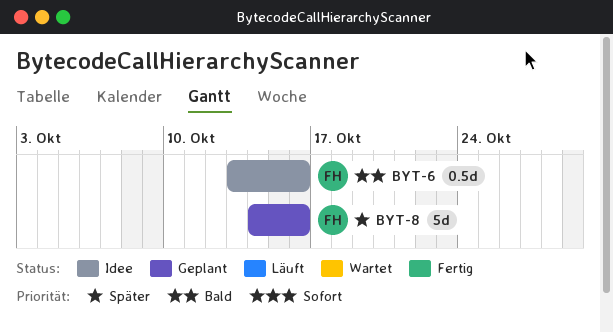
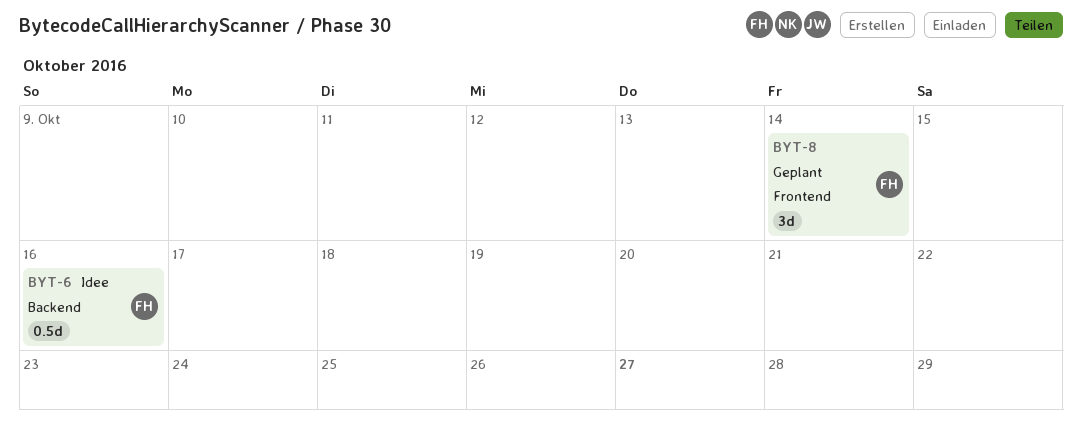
BYT-8, estimate: 5d -> 3d
BYT-8, due: Oct 16 -> Oct 14

